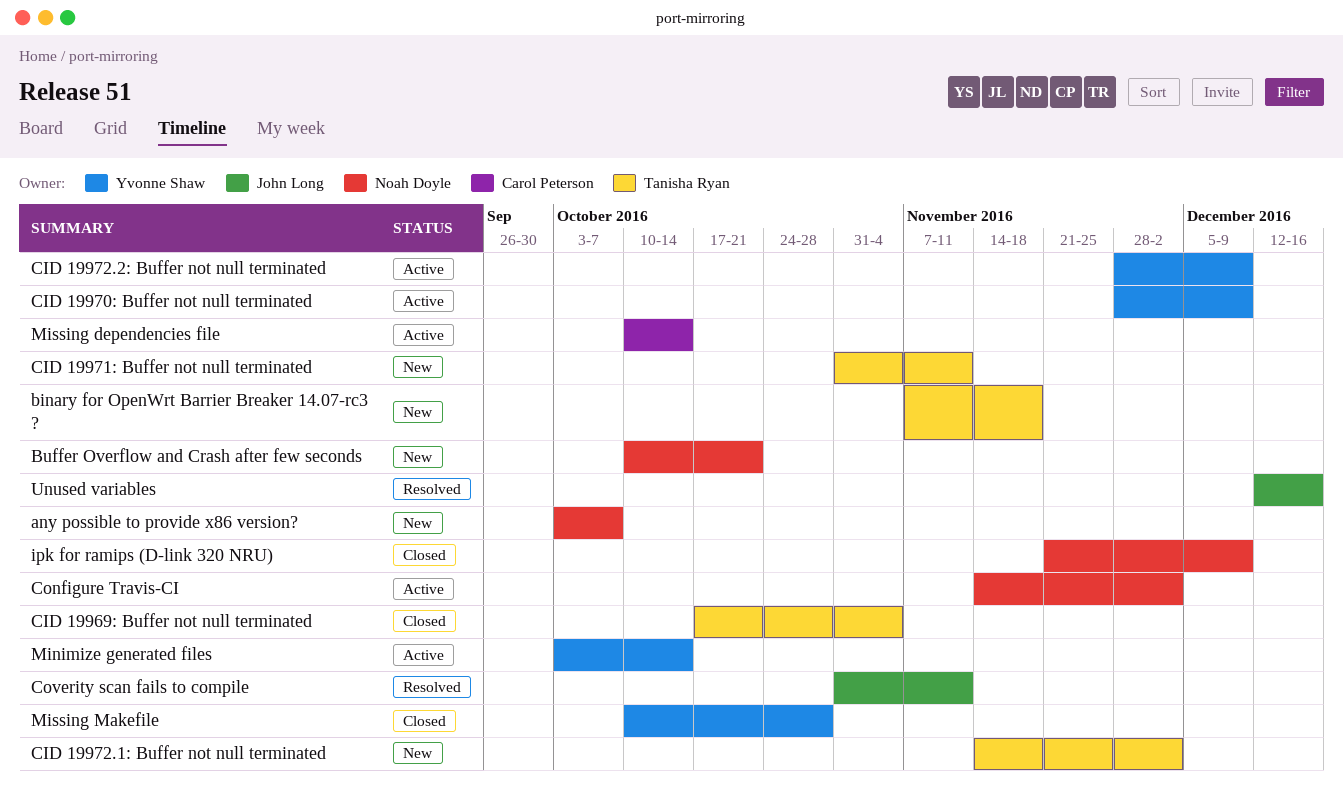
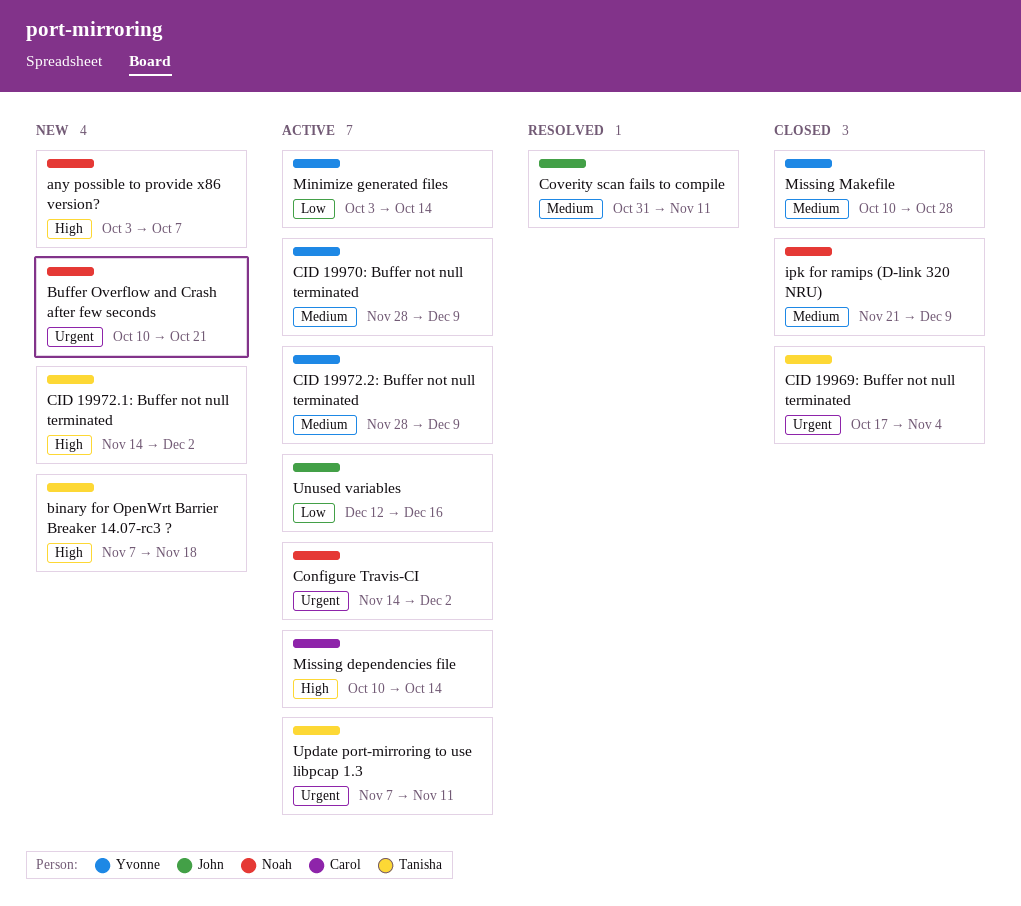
CID 19971: Buffer not null terminated: present -> none
Unused variables, status: Resolved -> Active
Update port-mirroring to use libpcap 1.3: none -> present

